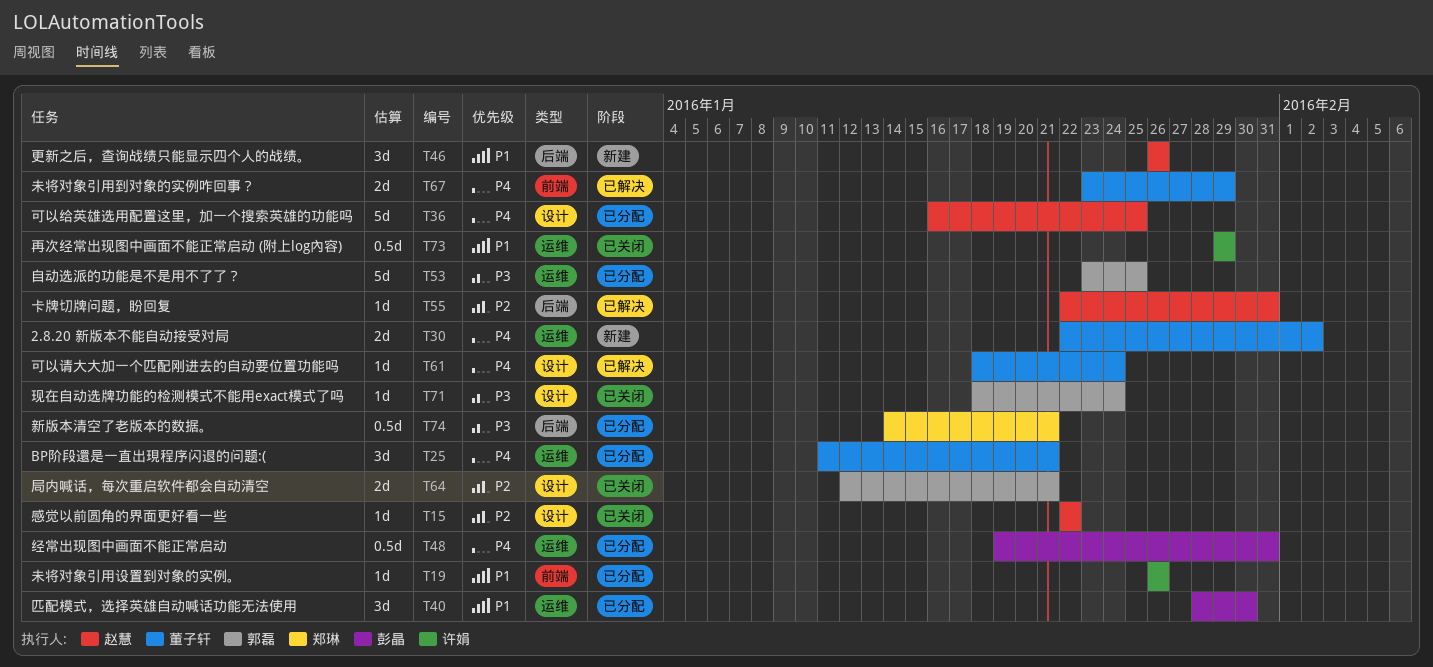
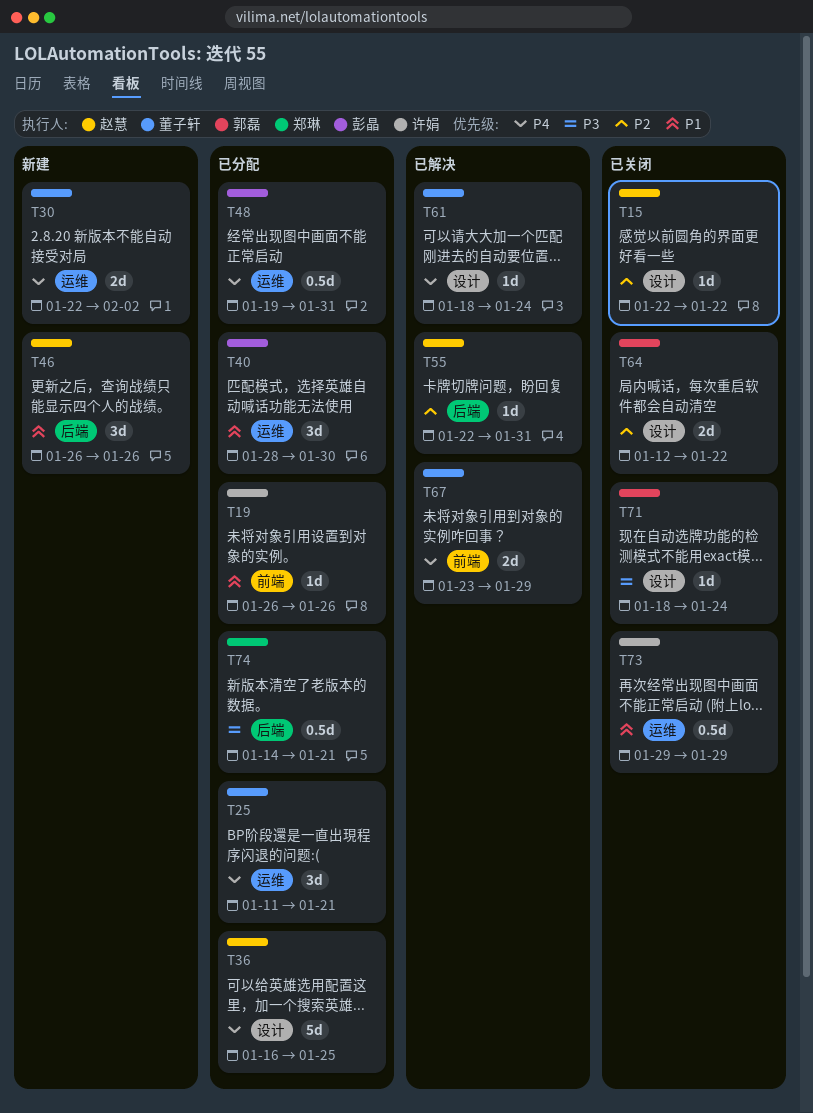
T53: present -> none
T64, due: Jan 21 -> Jan 22

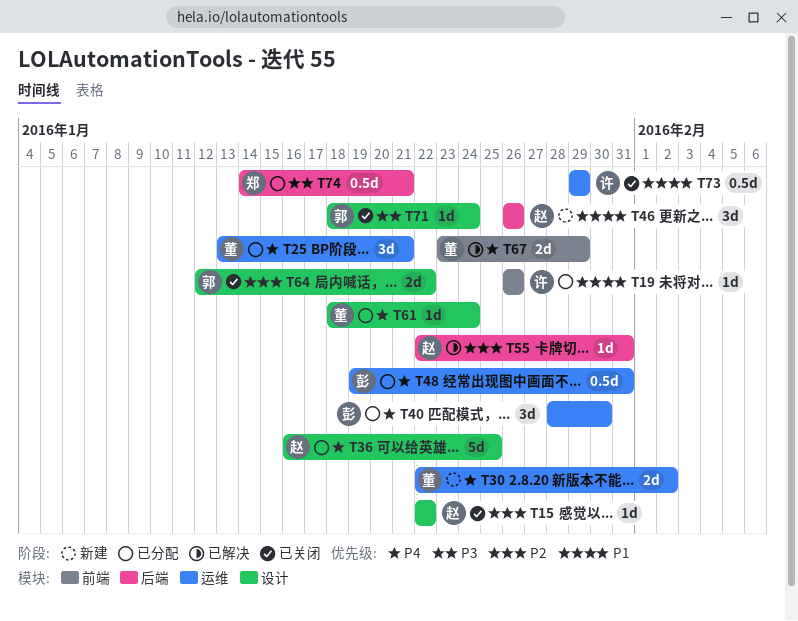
T25, start: Jan 11 -> Jan 13
T40, priority: P1 -> P4
T61, status: 已解决 -> 已分配

